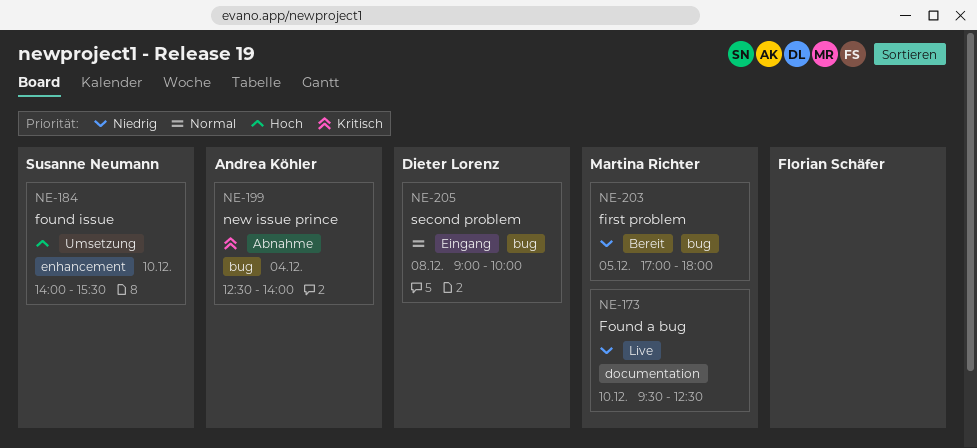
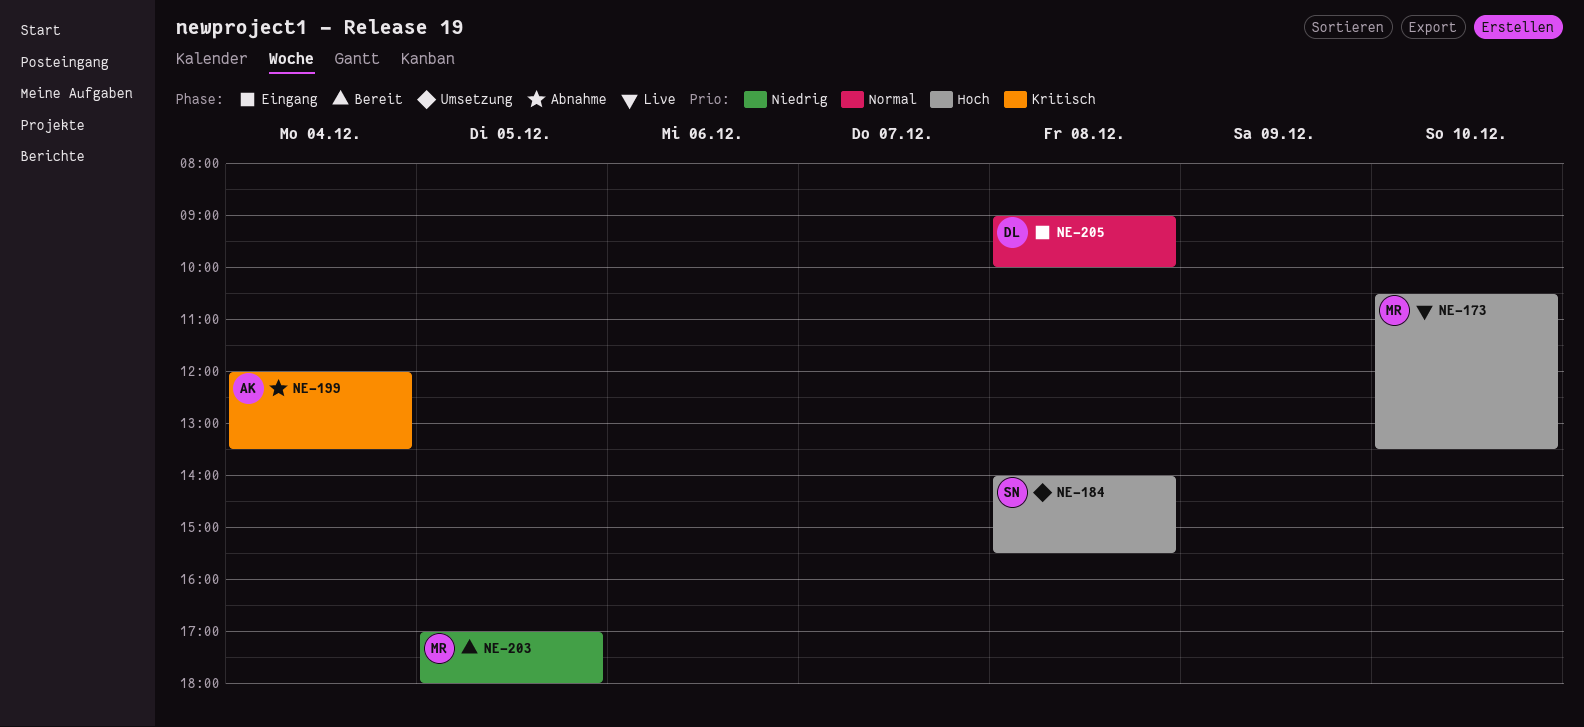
NE-173, priority: Niedrig -> Hoch
NE-173, begins: 09:30 -> 10:30
NE-173, ends: 12:30 -> 13:30
NE-184, day: Dec 10 -> Dec 8
NE-199, begins: 12:30 -> 12:00
NE-199, ends: 14:00 -> 13:30

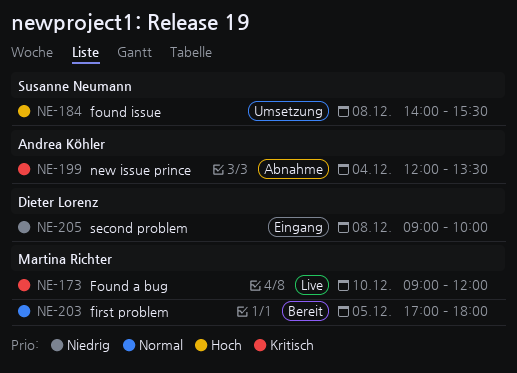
NE-173, priority: Hoch -> Kritisch
NE-173, begins: 10:30 -> 09:00
NE-173, ends: 13:30 -> 12:00
NE-203, priority: Niedrig -> Normal
NE-205, priority: Normal -> Niedrig

